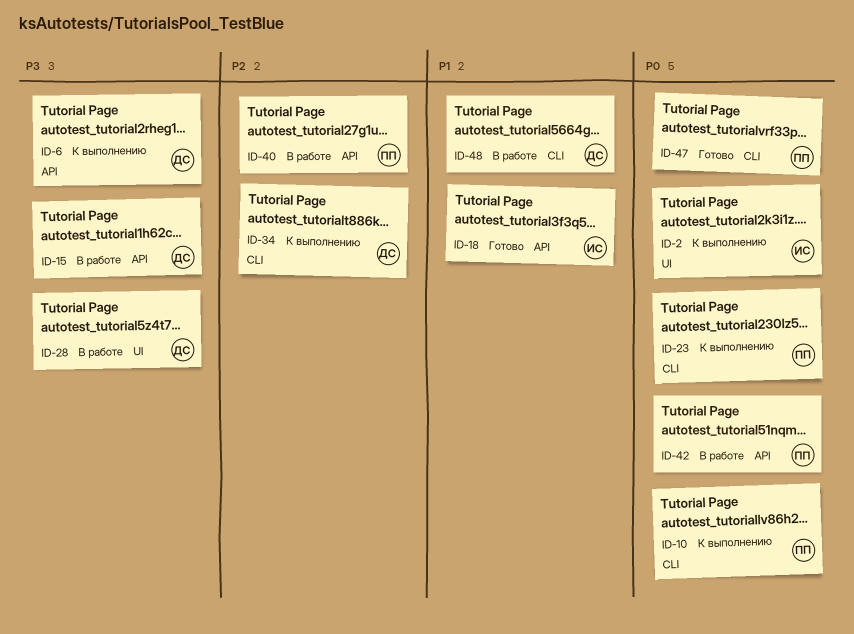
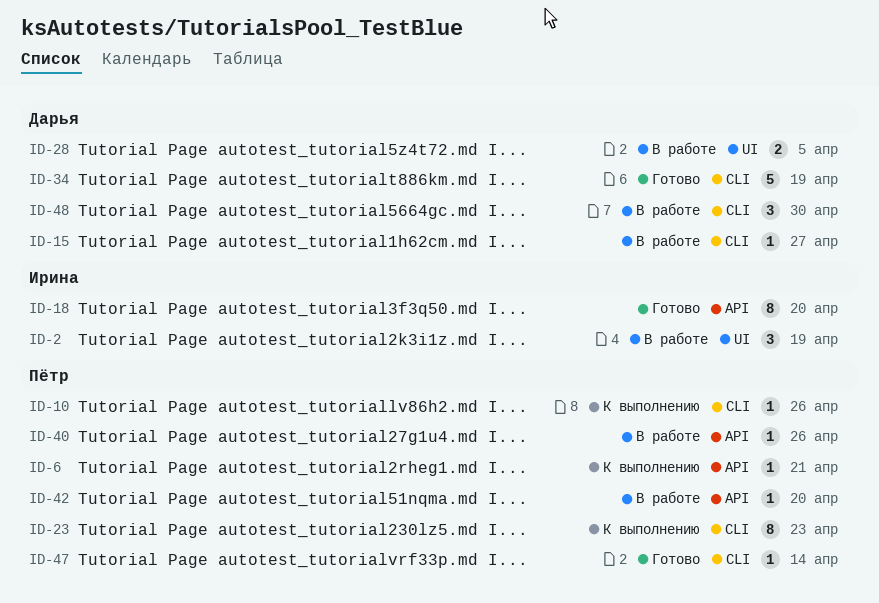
ID-2, status: К выполнению -> В работе
ID-6, owner: Дарья -> Пётр
ID-15, label: API -> CLI
ID-34, status: К выполнению -> Готово

